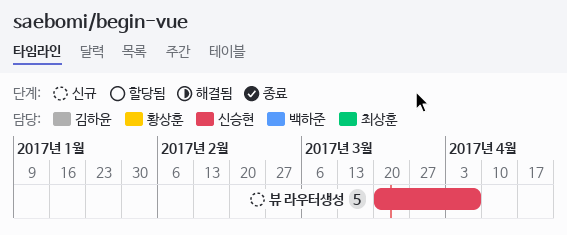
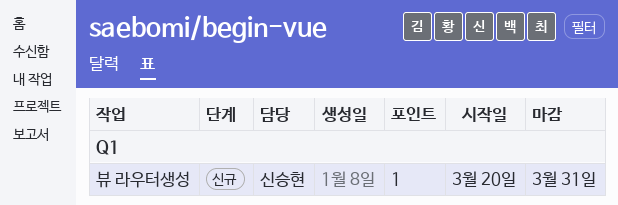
뷰 라우터생성, estimate: 5 -> 1
뷰 라우터생성, due: Apr 7 -> Mar 31

